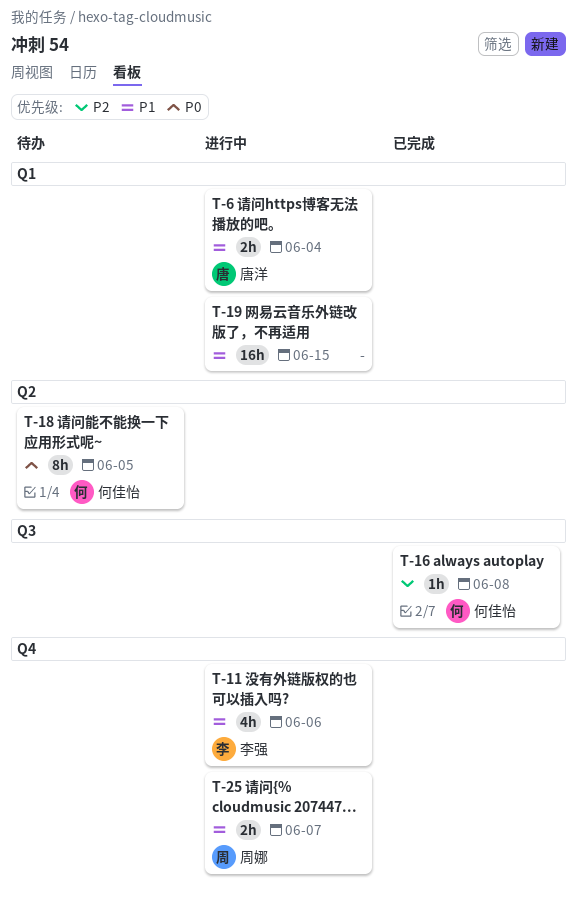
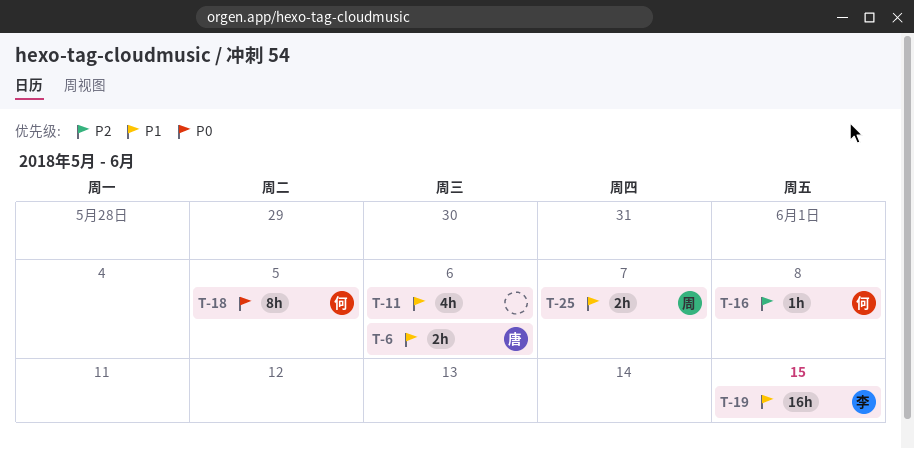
T-6, due: Jun 4 -> Jun 6
T-11, owner: 李强 -> none
T-19, owner: none -> 李强

